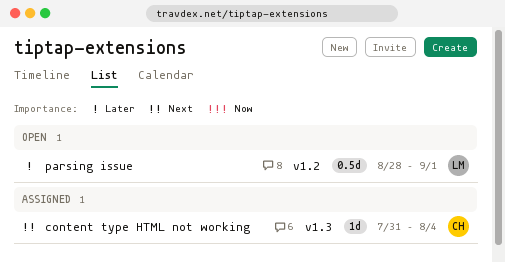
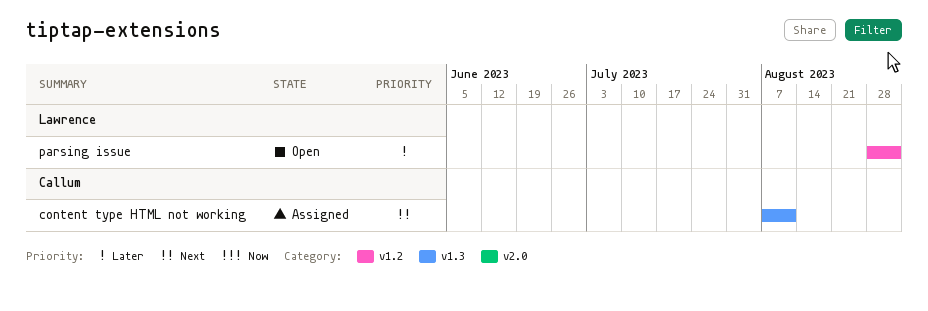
content type HTML not working, start: Jul 31 -> Aug 7
content type HTML not working, due: Aug 4 -> Aug 11

